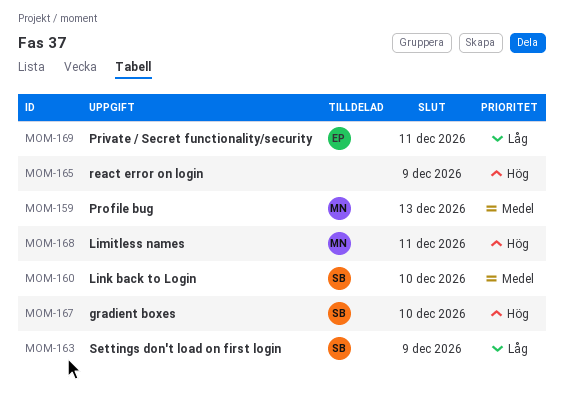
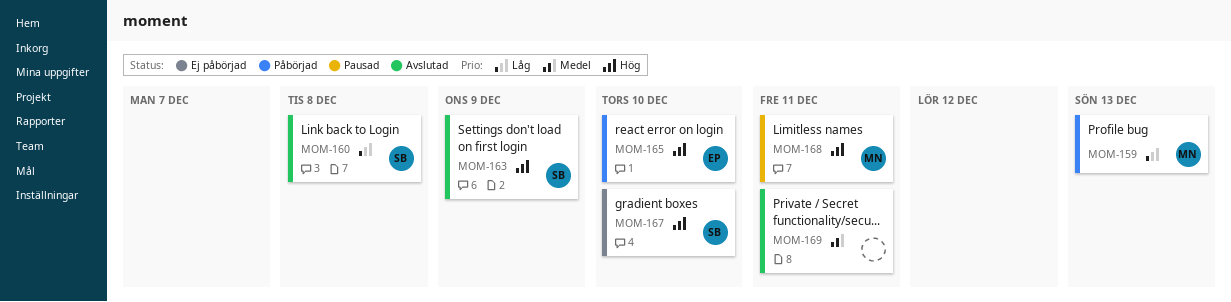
MOM-159, priority: Medel -> Låg
MOM-160, priority: Medel -> Låg
MOM-160, due: Dec 10 -> Dec 8
MOM-163, priority: Låg -> Hög
MOM-165, owner: none -> EP
MOM-165, due: Dec 9 -> Dec 10
MOM-169, owner: EP -> none
MOM-169, priority: Låg -> Medel

